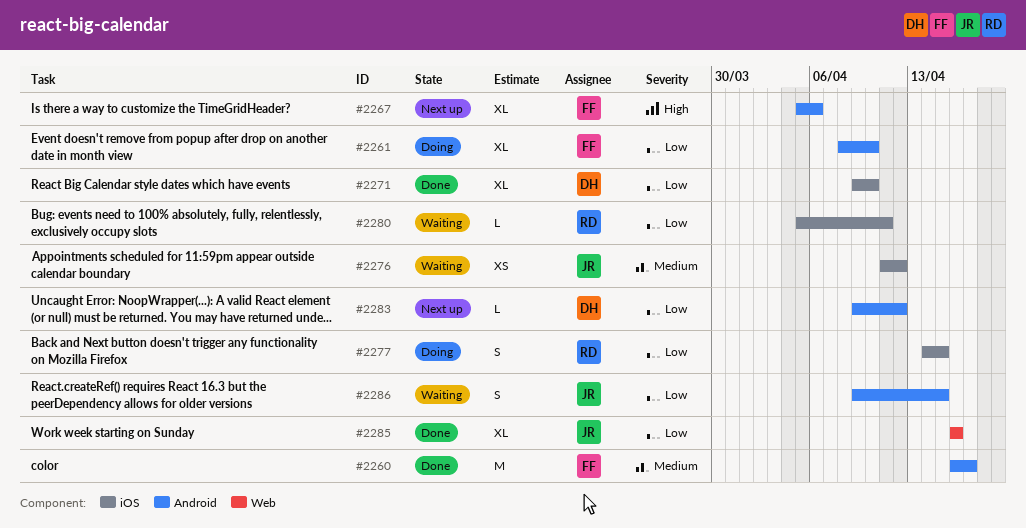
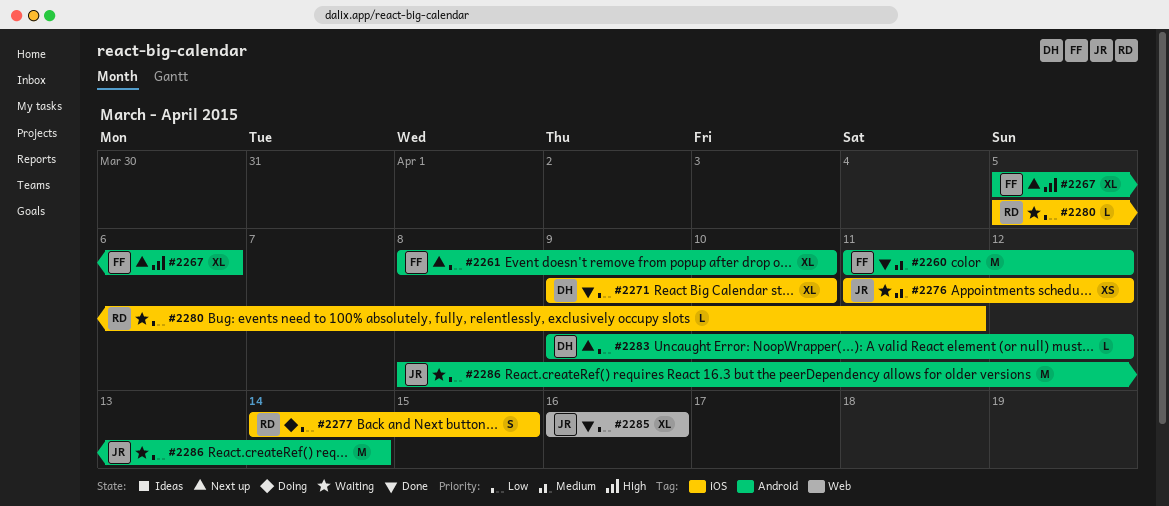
#2260, start: Apr 16 -> Apr 11
#2260, due: Apr 17 -> Apr 12
#2261, status: Doing -> Next up
#2286, estimate: S -> M
#2286, start: Apr 9 -> Apr 8
#2286, due: Apr 15 -> Apr 14

